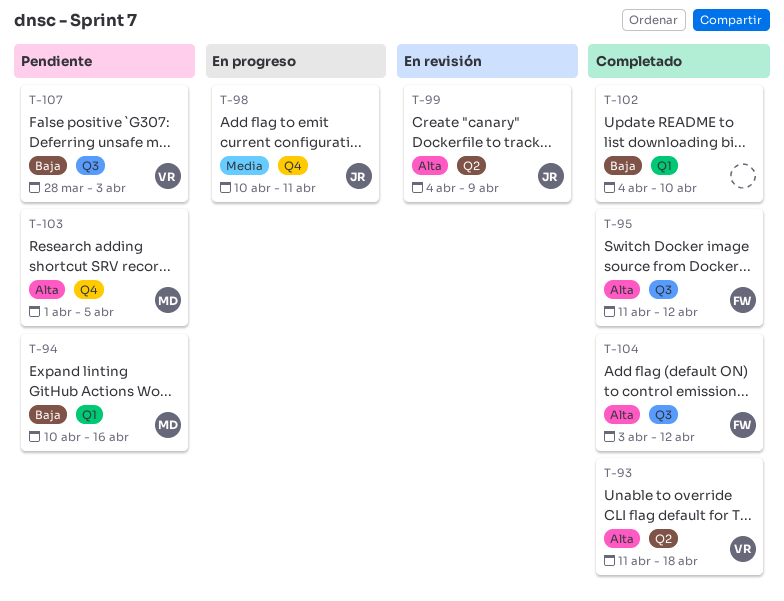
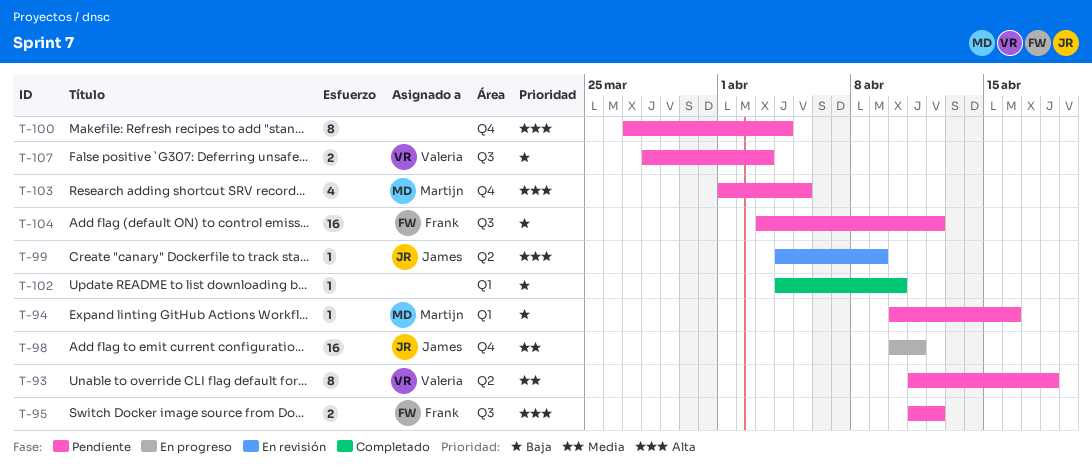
T-93, status: Completado -> Pendiente
T-93, priority: Alta -> Media
T-95, status: Completado -> Pendiente
T-100: none -> present
T-104, status: Completado -> Pendiente
T-104, priority: Alta -> Baja

